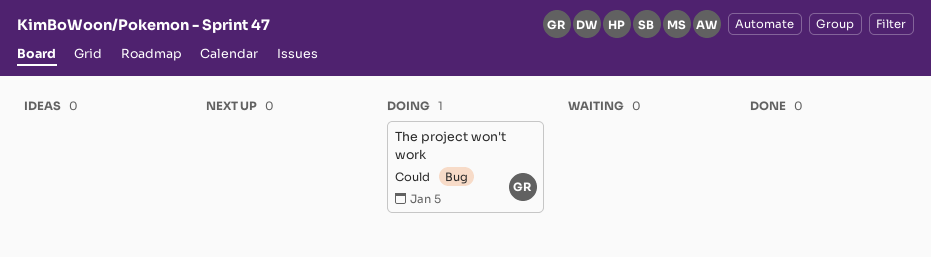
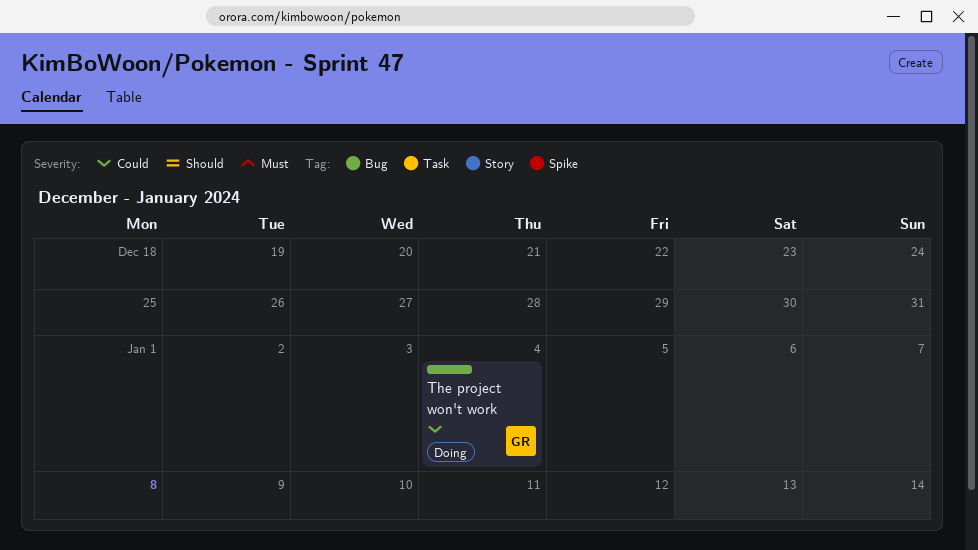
The project won't work, due: Jan 5 -> Jan 4

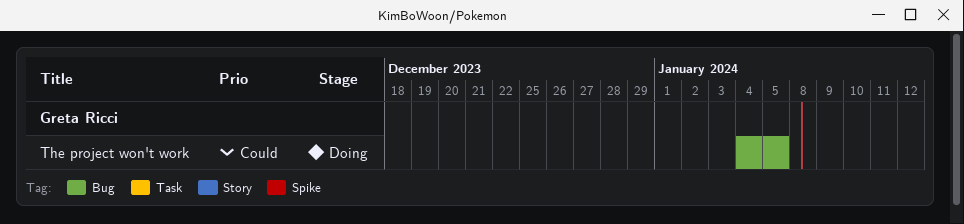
The project won't work, due: Jan 4 -> Jan 5

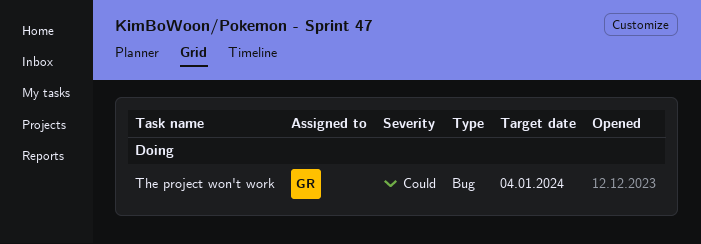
The project won't work, due: Jan 5 -> Jan 4

